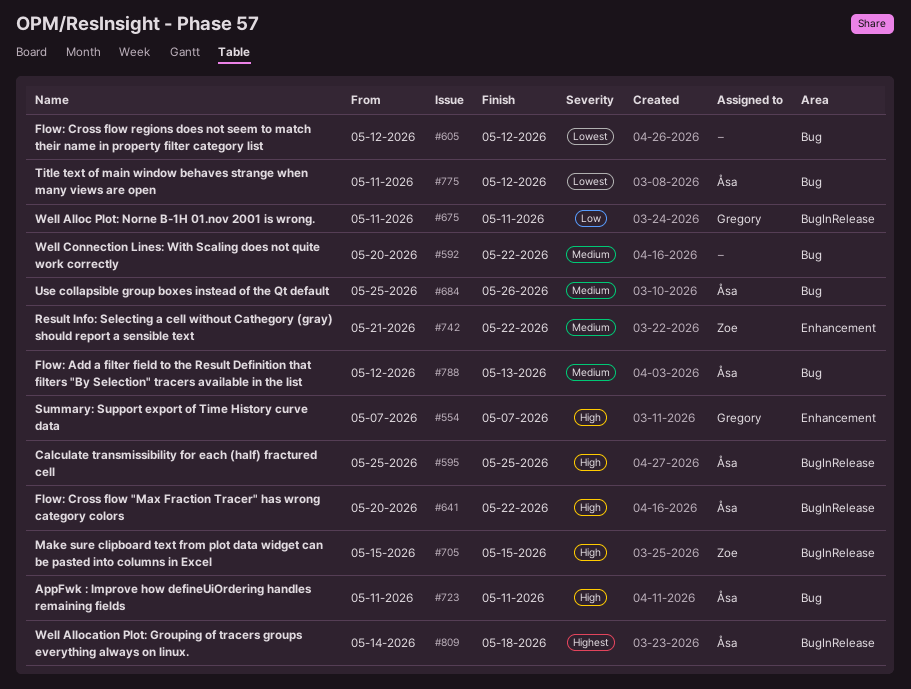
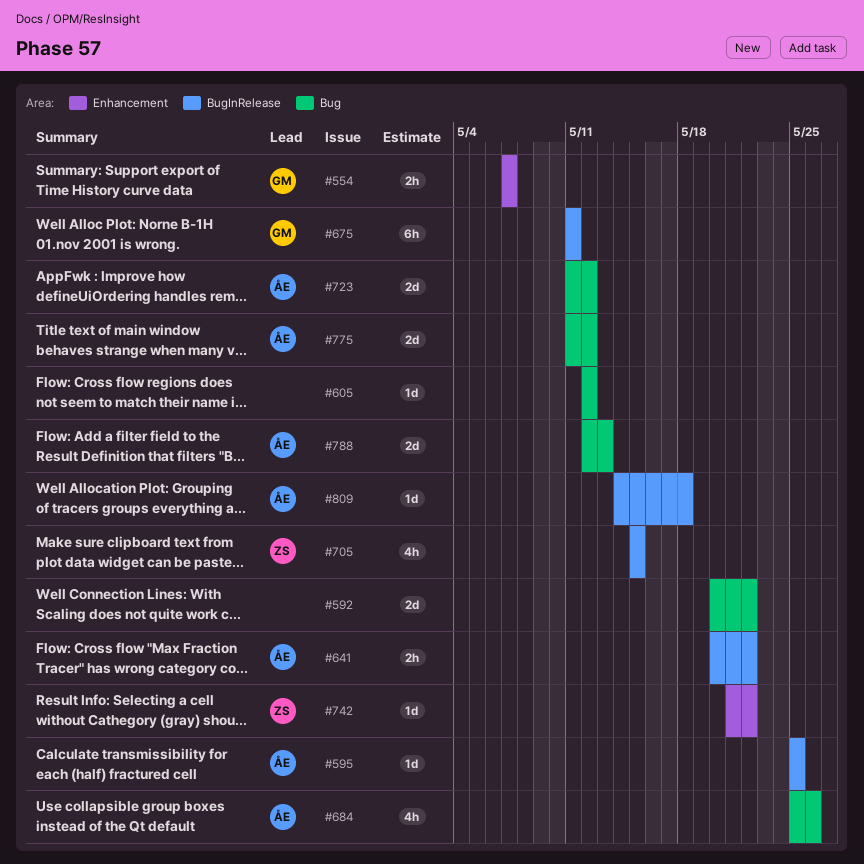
#723, due: May 11 -> May 12

